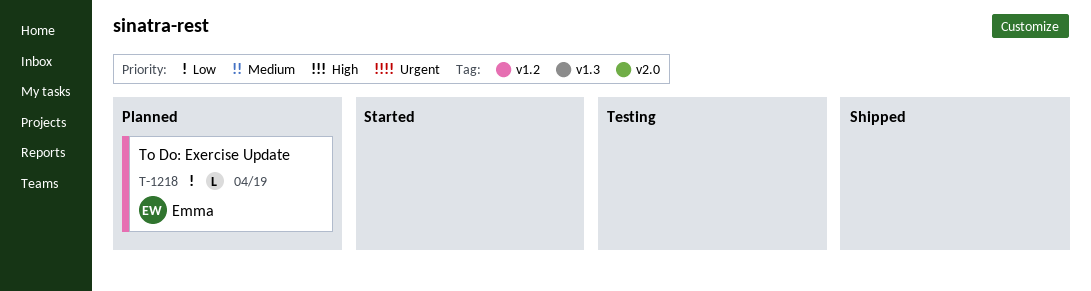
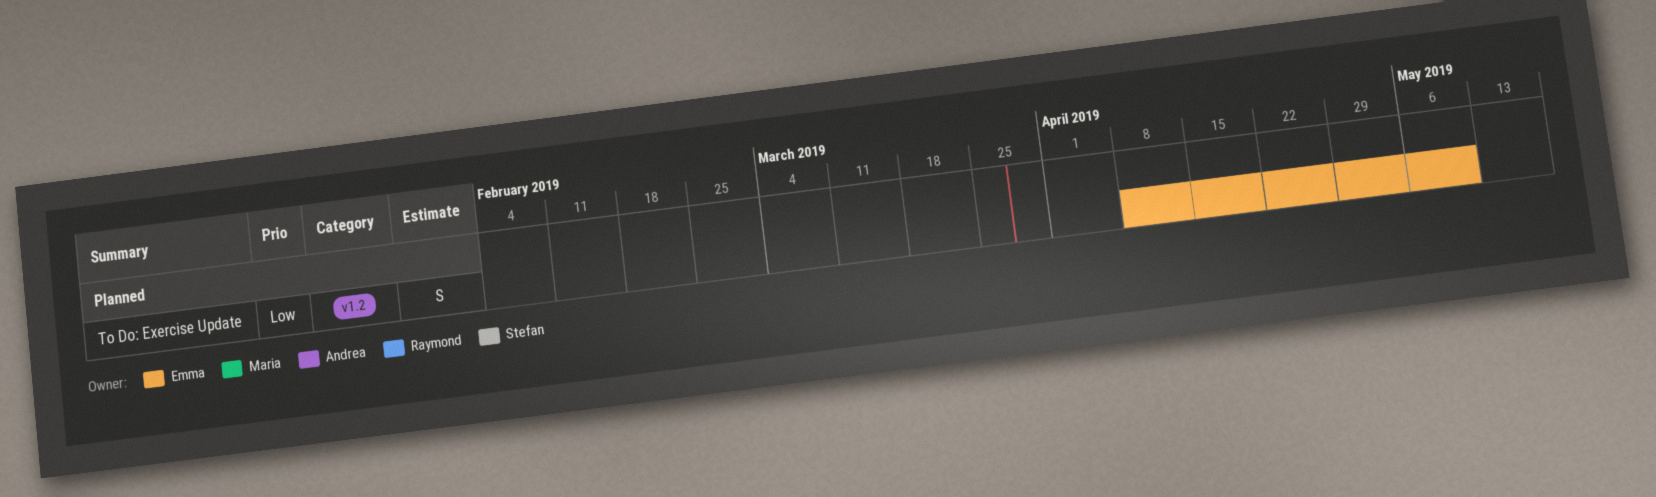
To Do: Exercise Update, estimate: L -> S
To Do: Exercise Update, due: Apr 19 -> May 10

